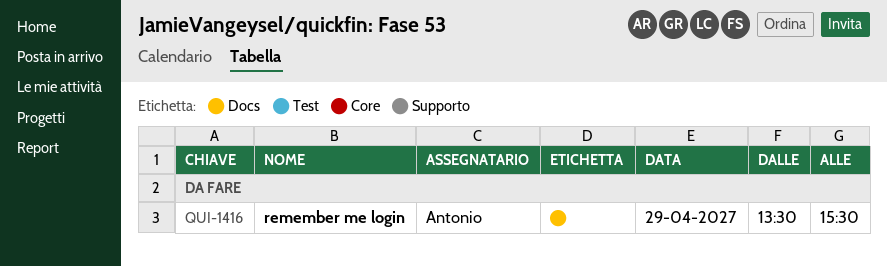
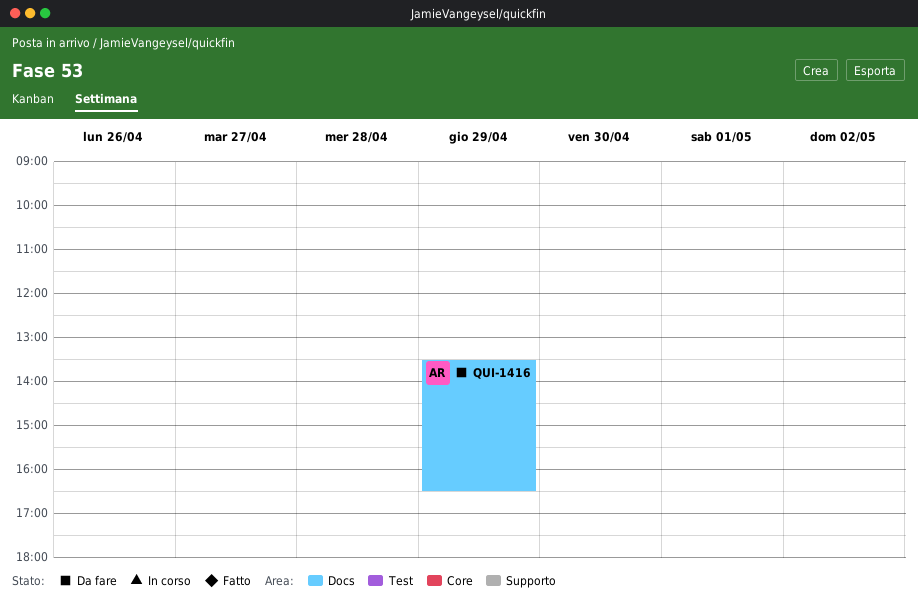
QUI-1416, ends: 15:30 -> 16:30

